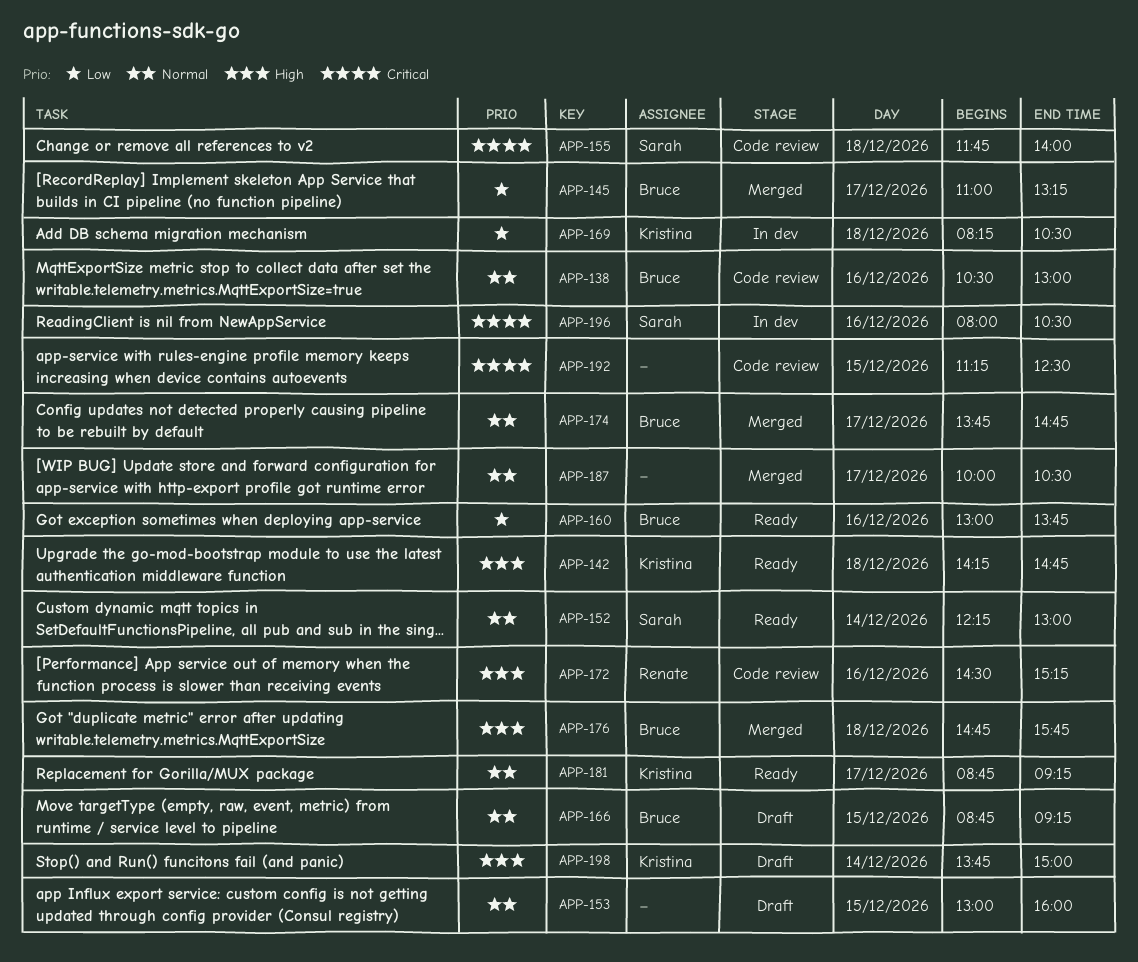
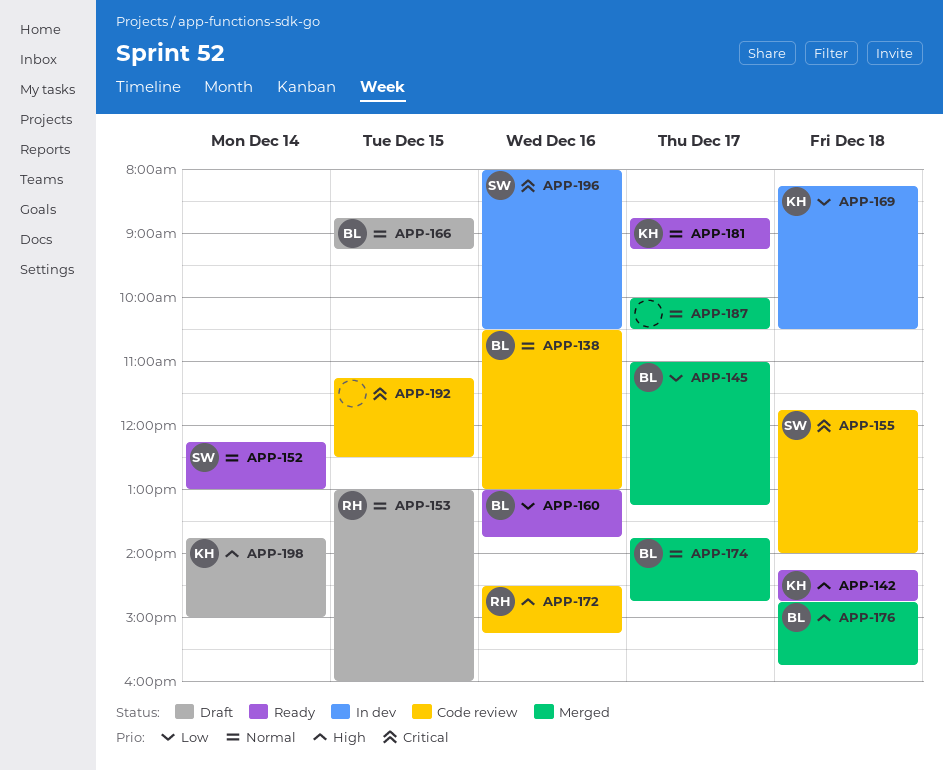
APP-153, owner: none -> Renate

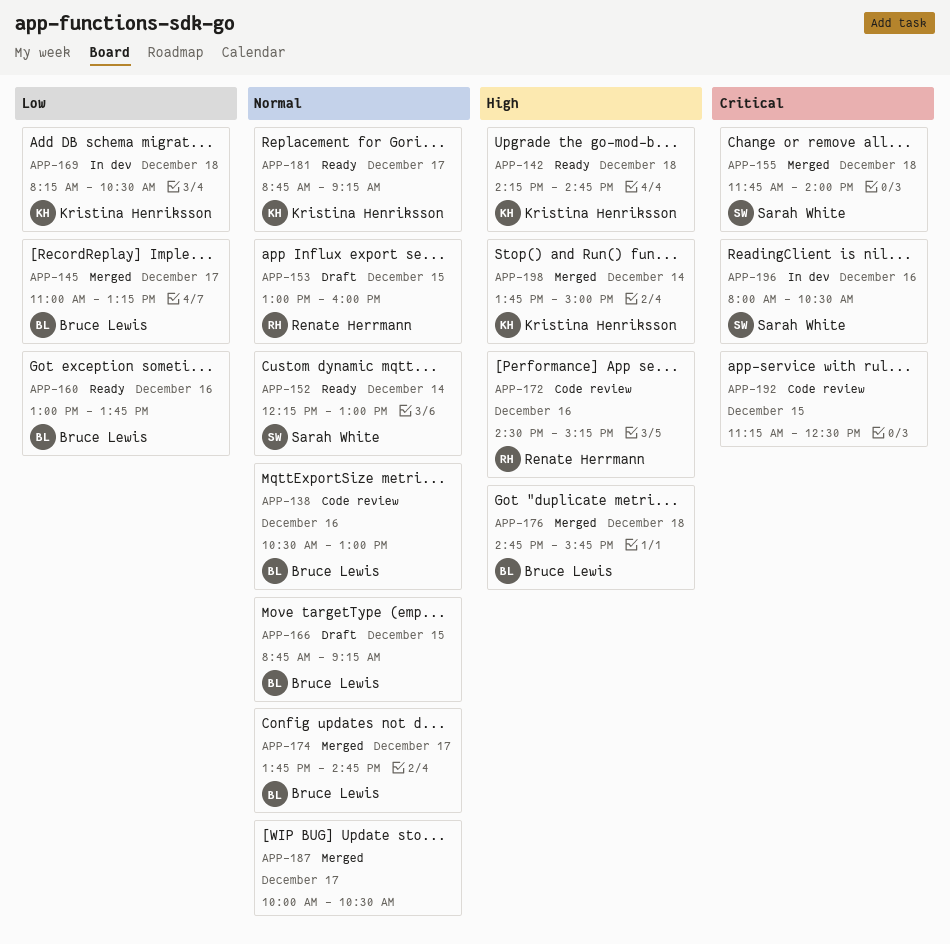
APP-155, status: Code review -> Merged
APP-198, status: Draft -> Merged

